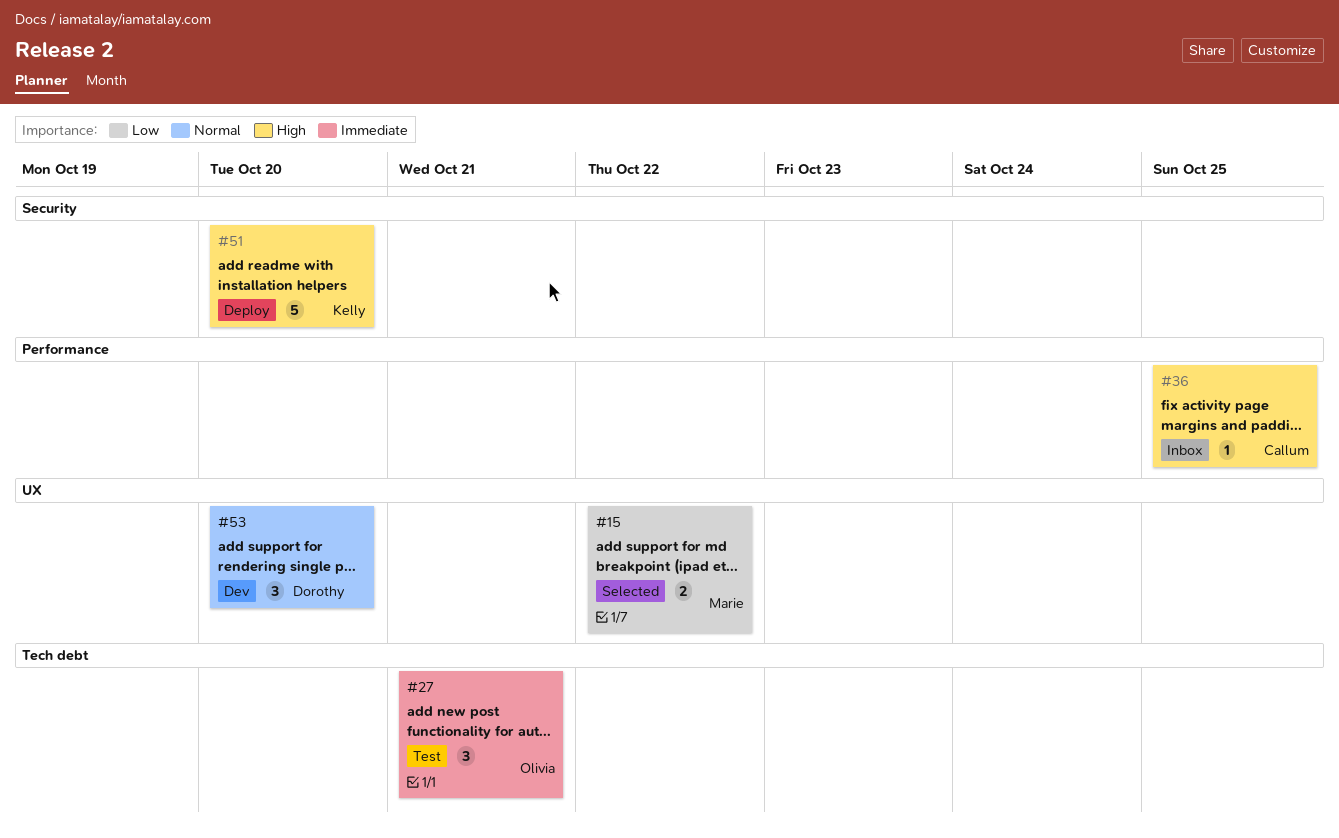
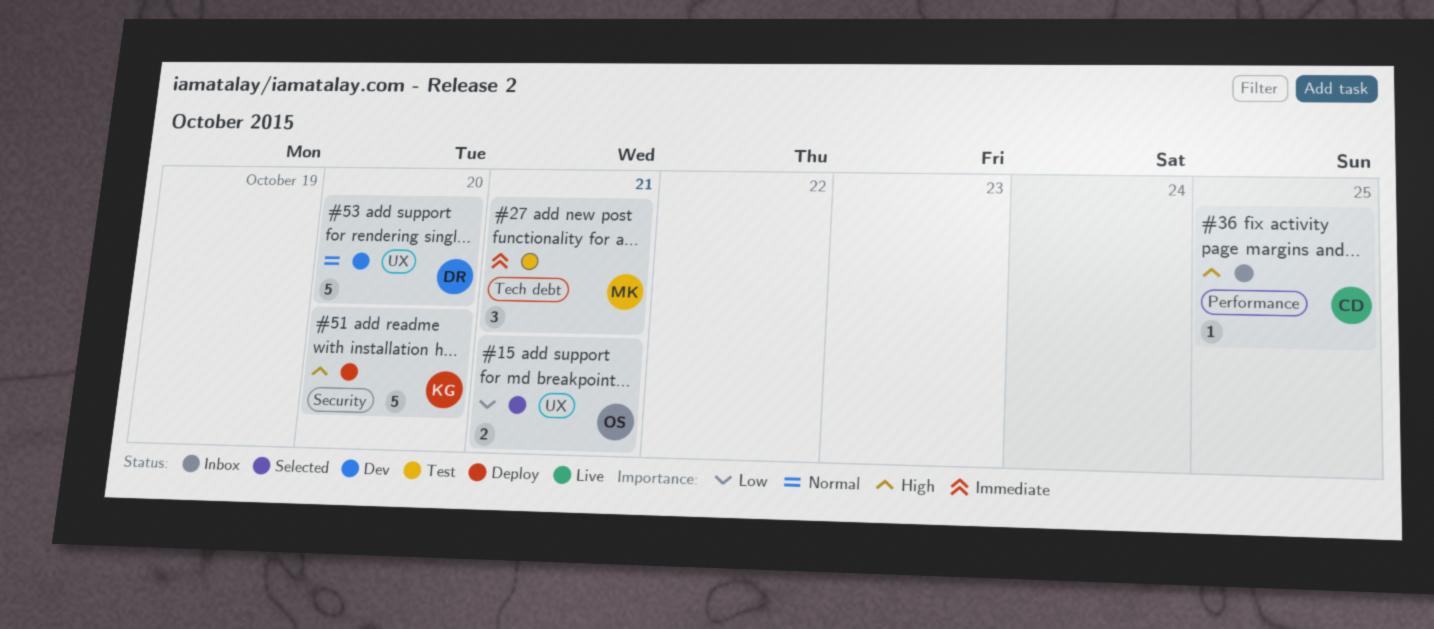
#15, owner: Marie -> Olivia
#15, due: Oct 22 -> Oct 21
#27, owner: Olivia -> Marie
#53, estimate: 3 -> 5

